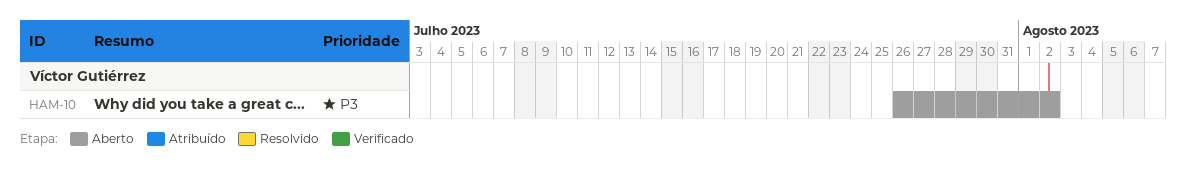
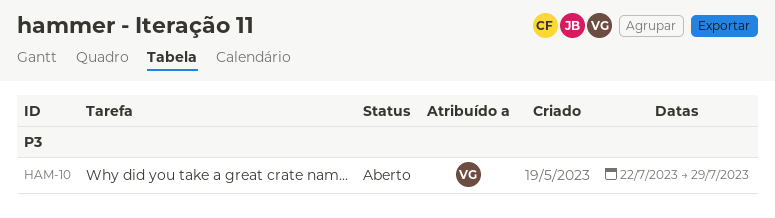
HAM-10, start: Jul 26 -> Jul 22
HAM-10, due: Aug 2 -> Jul 29

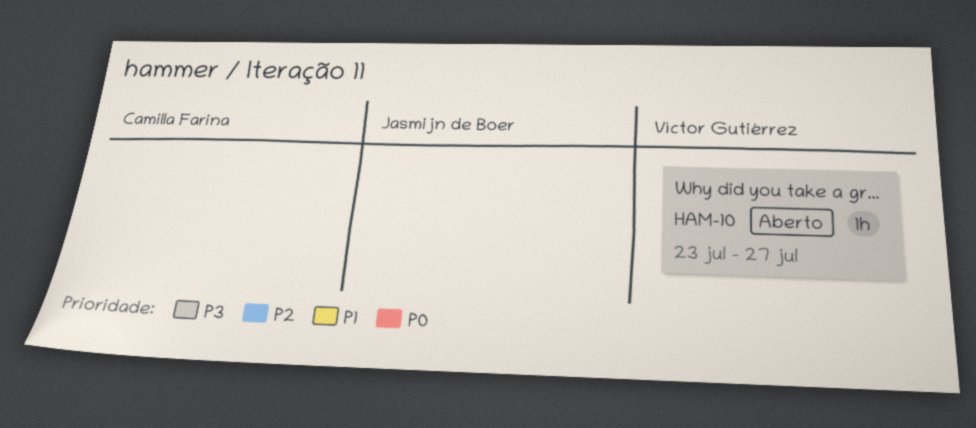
HAM-10, start: Jul 22 -> Jul 23
HAM-10, due: Jul 29 -> Jul 27

